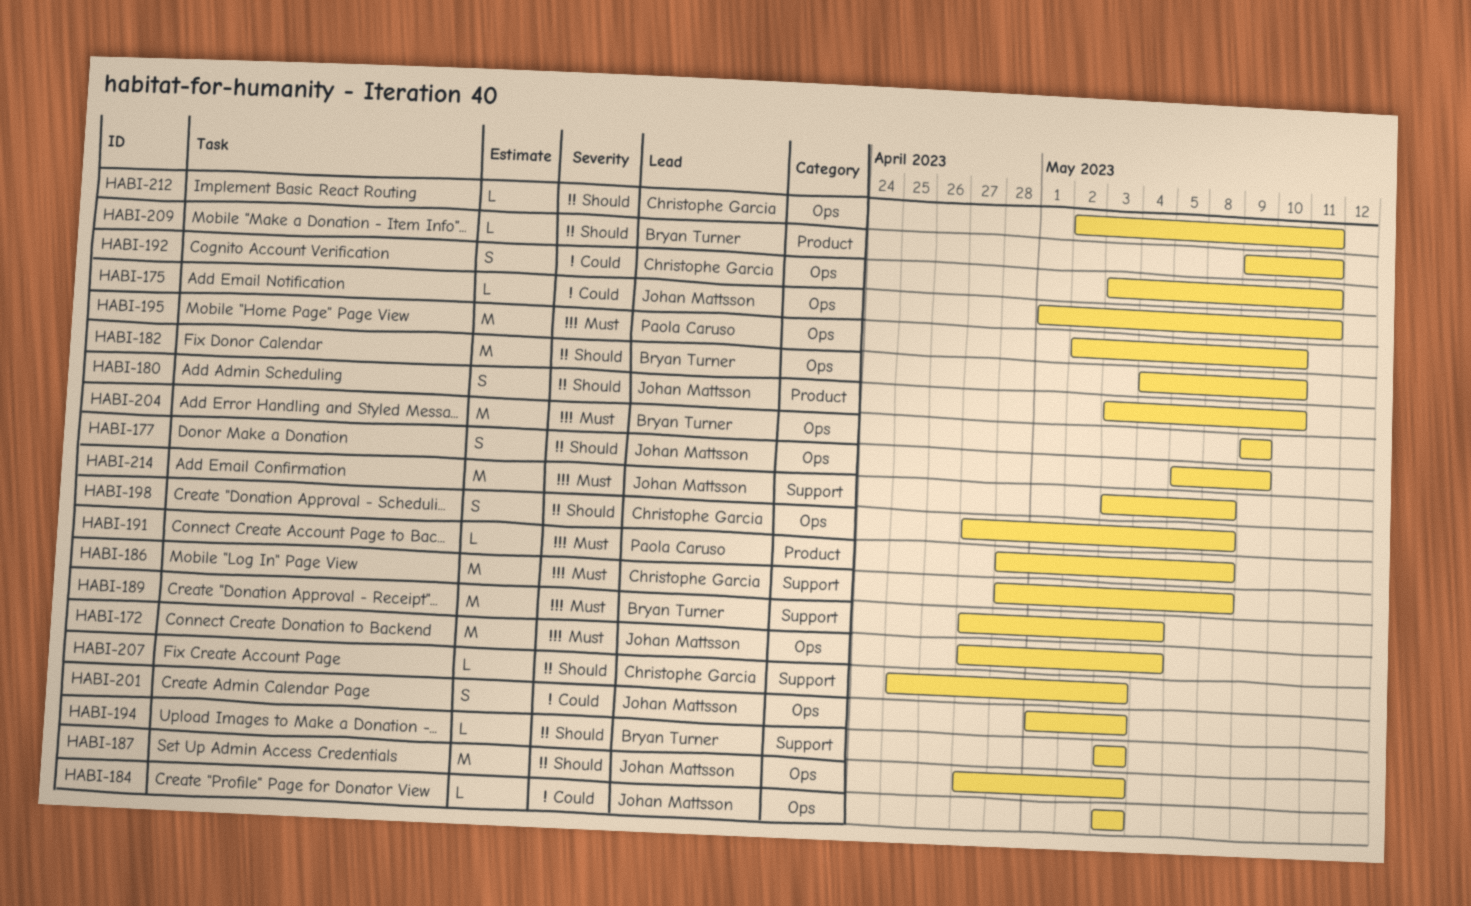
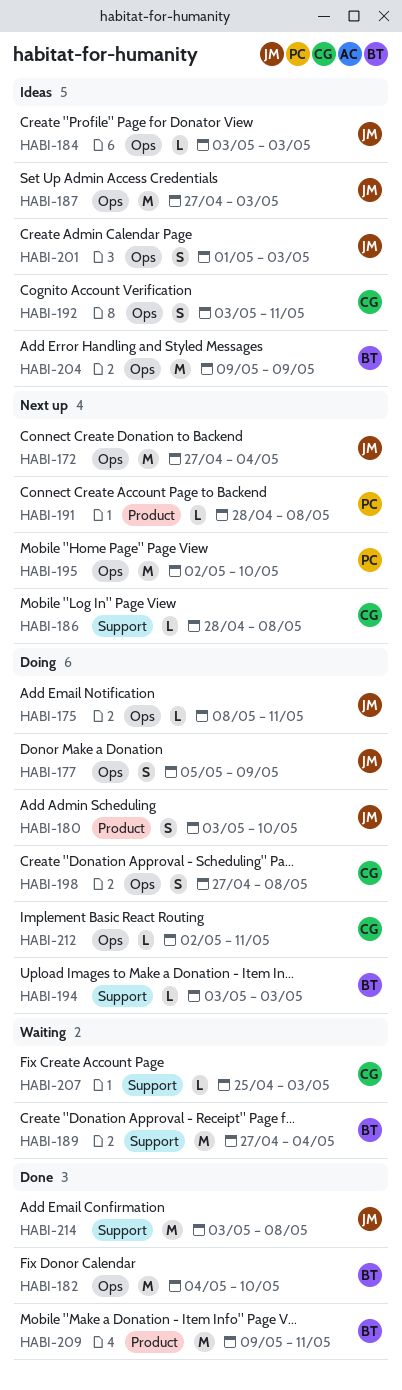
HABI-175, start: May 1 -> May 8
HABI-186, estimate: M -> L
HABI-209, estimate: L -> M

